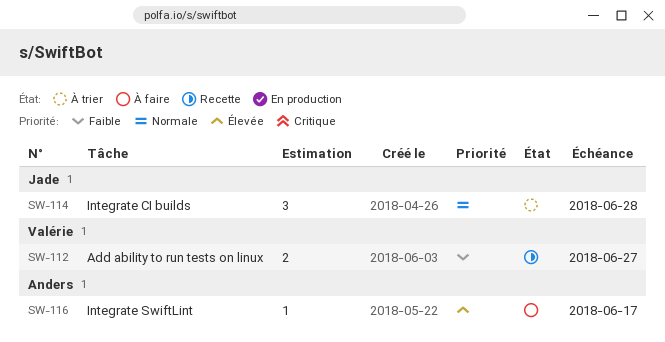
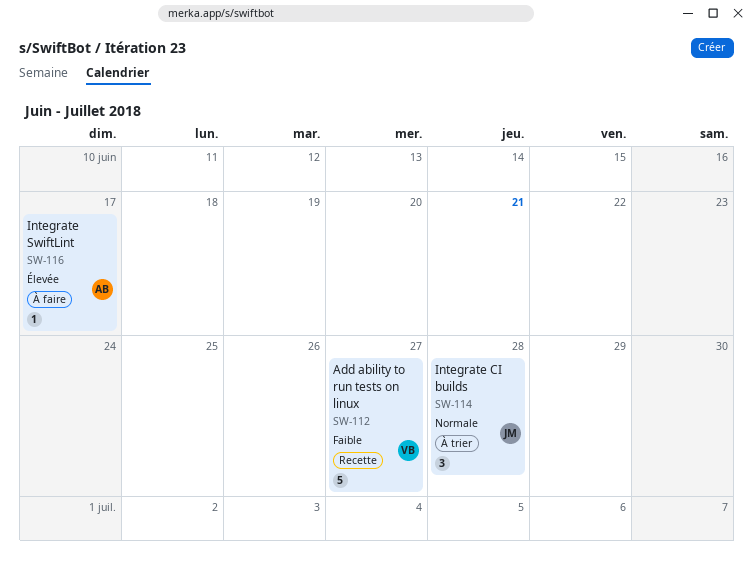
SW-112, estimate: 2 -> 5

